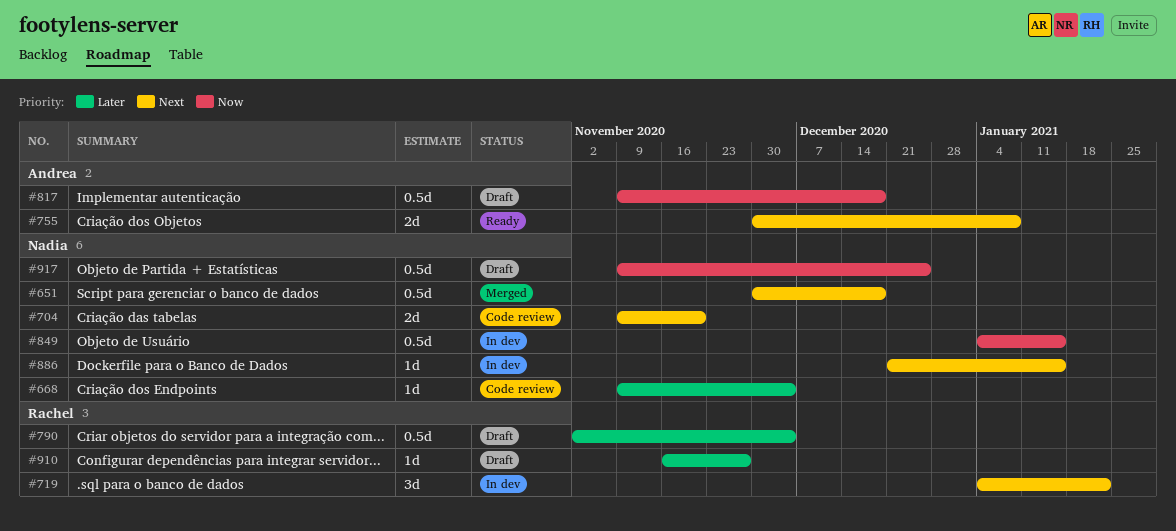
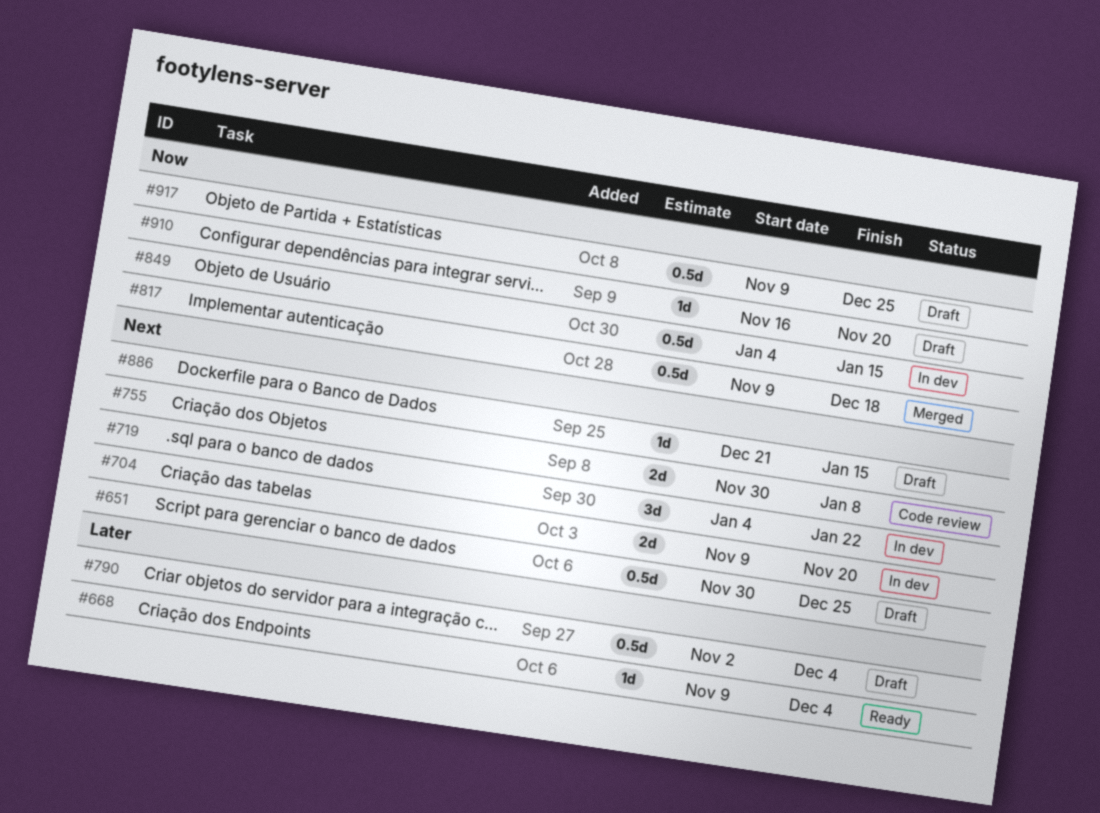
#651, status: Merged -> Draft
#651, due: Dec 18 -> Dec 25
#668, status: Code review -> Ready
#704, status: Code review -> In dev
#755, status: Ready -> Code review
#817, status: Draft -> Merged
#886, status: In dev -> Draft
#910, priority: Later -> Now
#910, due: Nov 27 -> Nov 20

